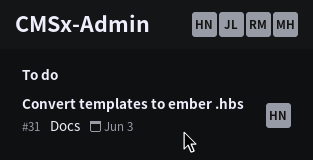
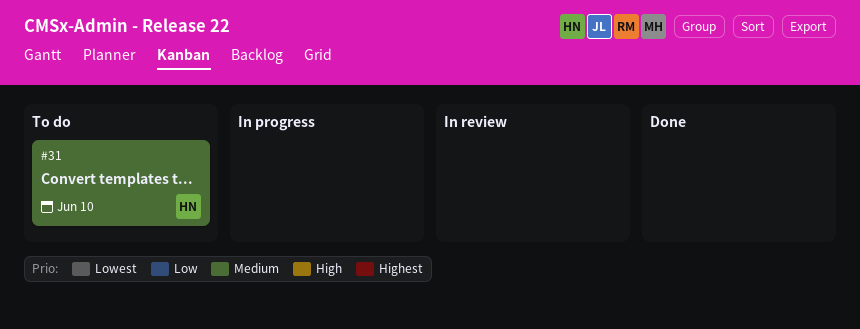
#31, due: Jun 3 -> Jun 10

